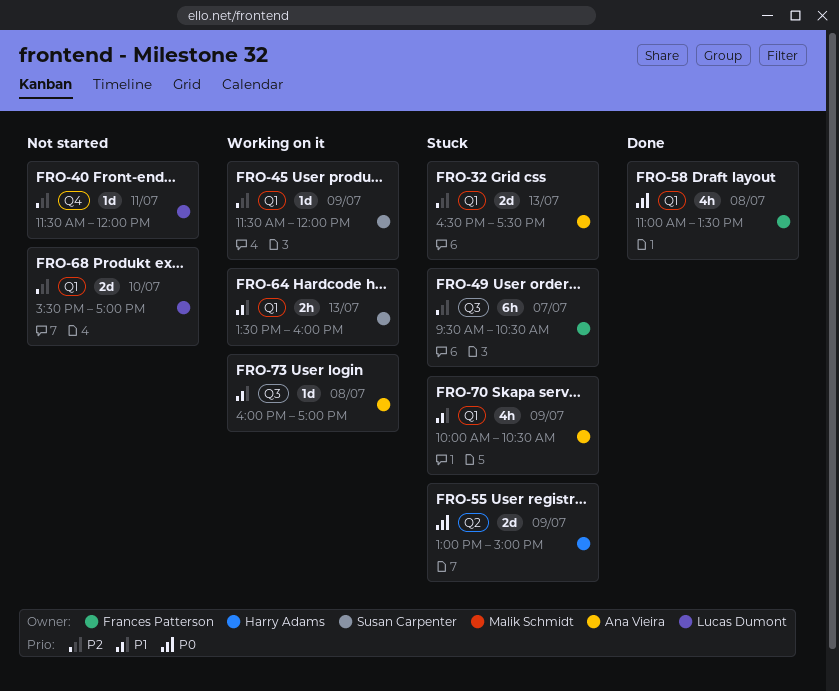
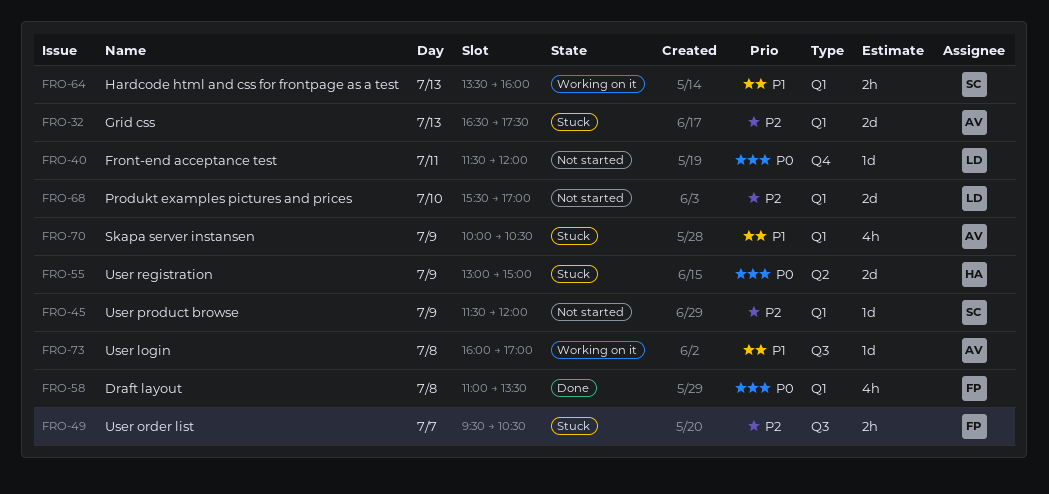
FRO-40, priority: P2 -> P0
FRO-45, status: Working on it -> Not started
FRO-49, estimate: 6h -> 2h

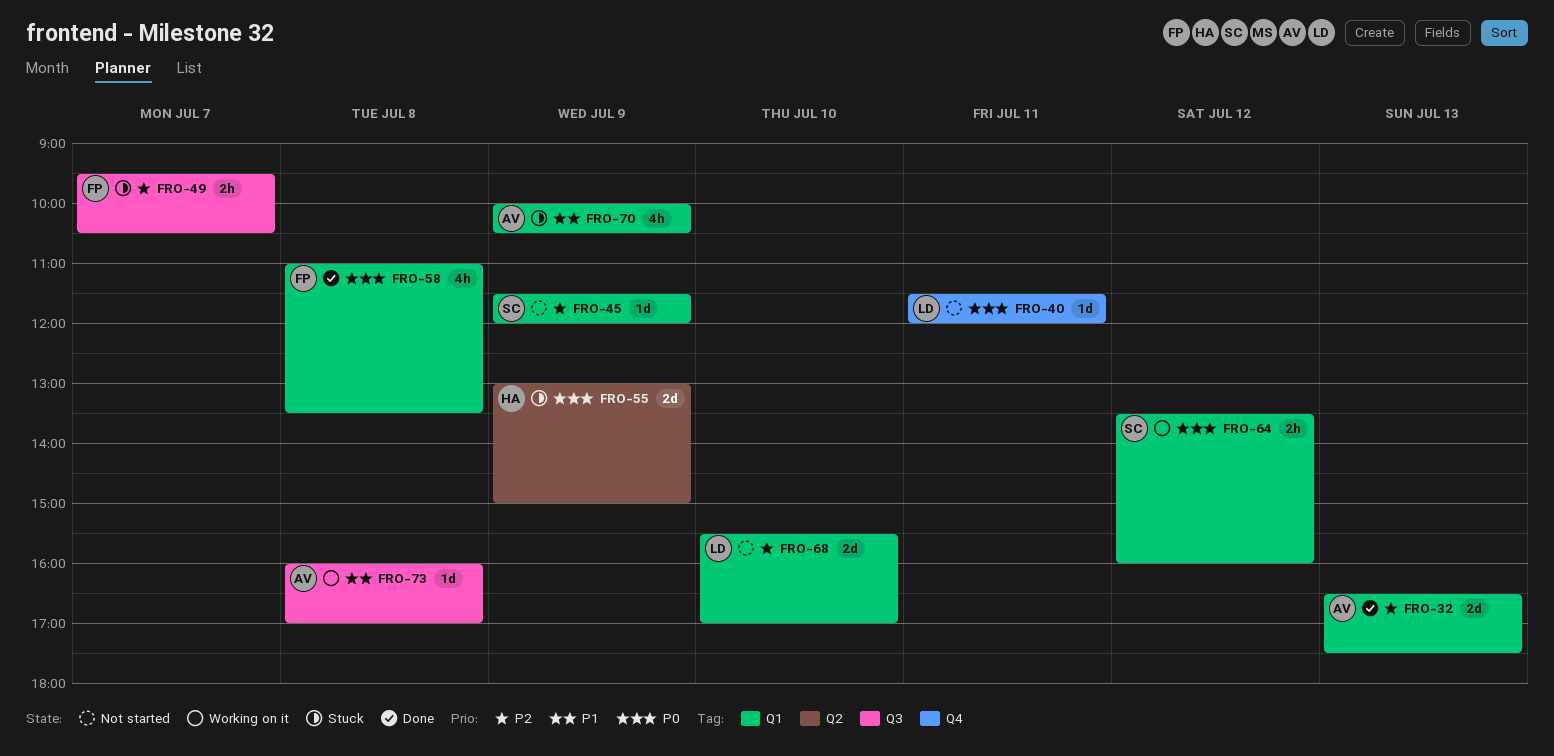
FRO-32, status: Stuck -> Done
FRO-64, priority: P1 -> P0
FRO-64, day: Jul 13 -> Jul 12

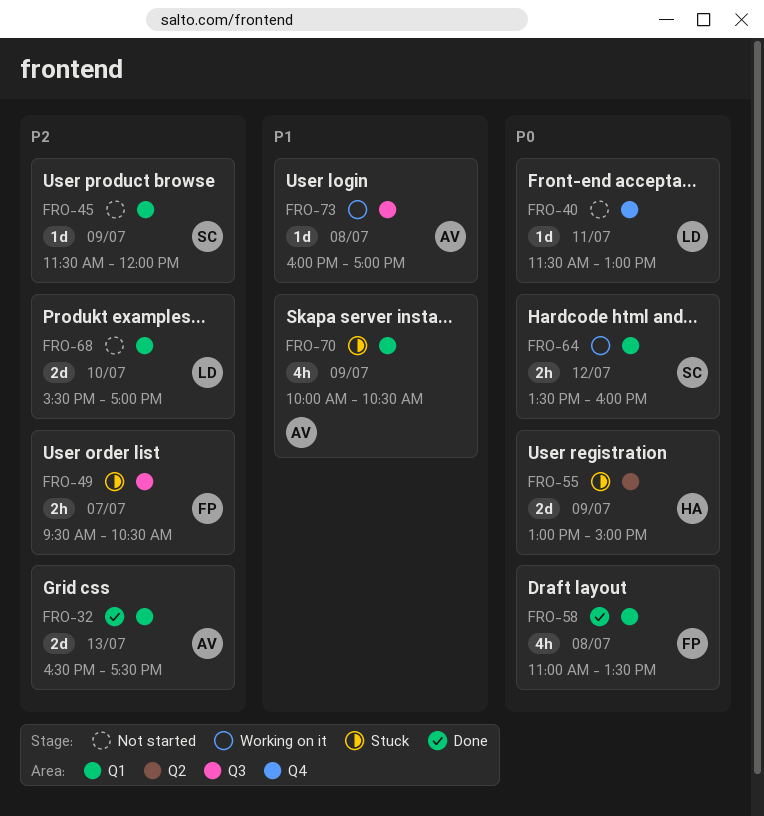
FRO-40, ends: 12:00 -> 13:00

